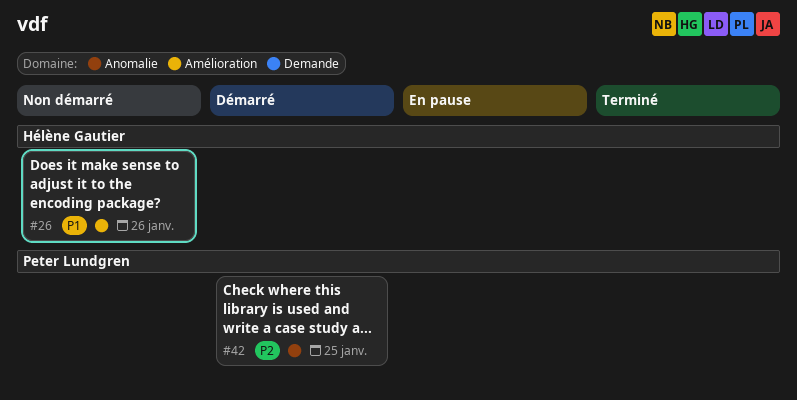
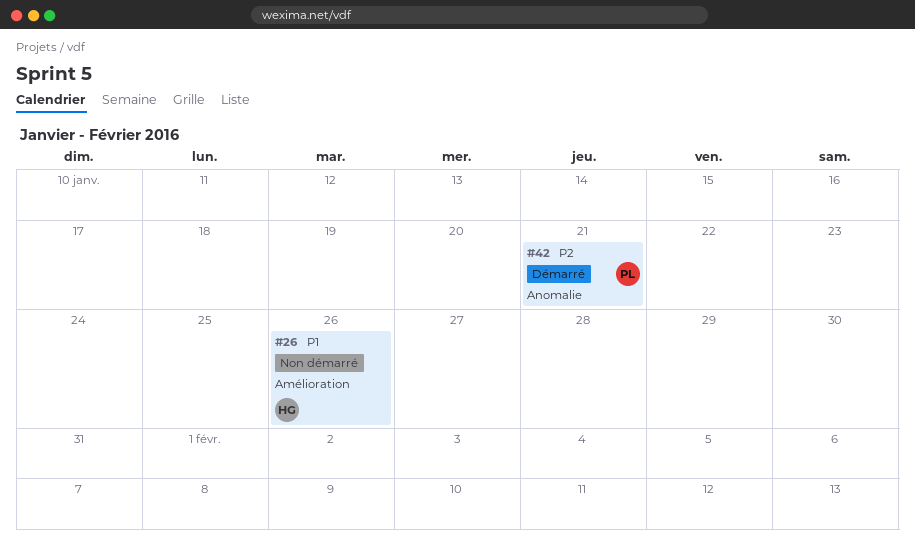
#42, due: Jan 25 -> Jan 21

